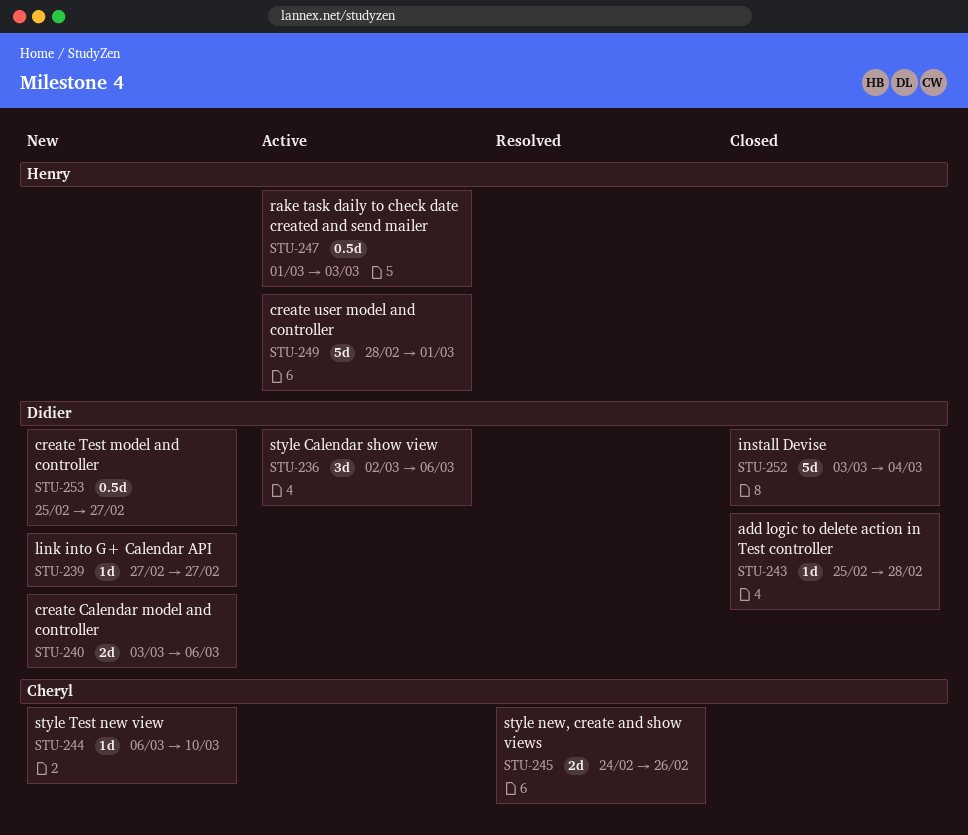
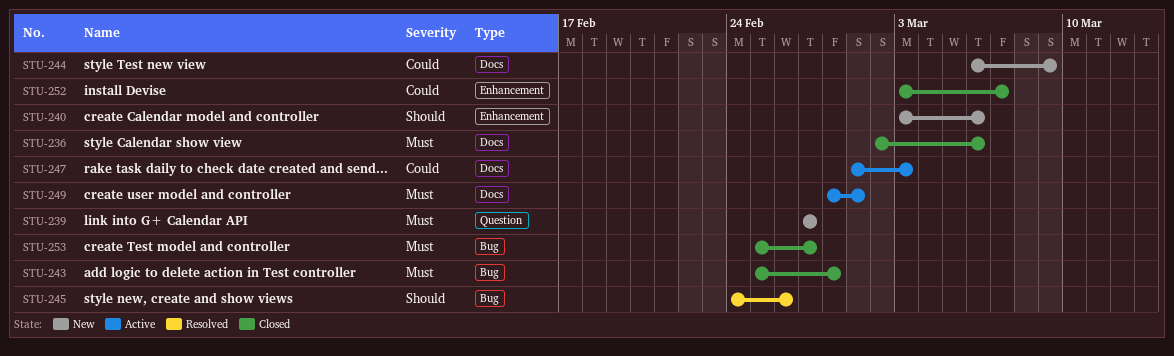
STU-236, status: Active -> Closed
STU-244, due: Mar 10 -> Mar 9
STU-252, due: Mar 4 -> Mar 7
STU-253, status: New -> Closed

